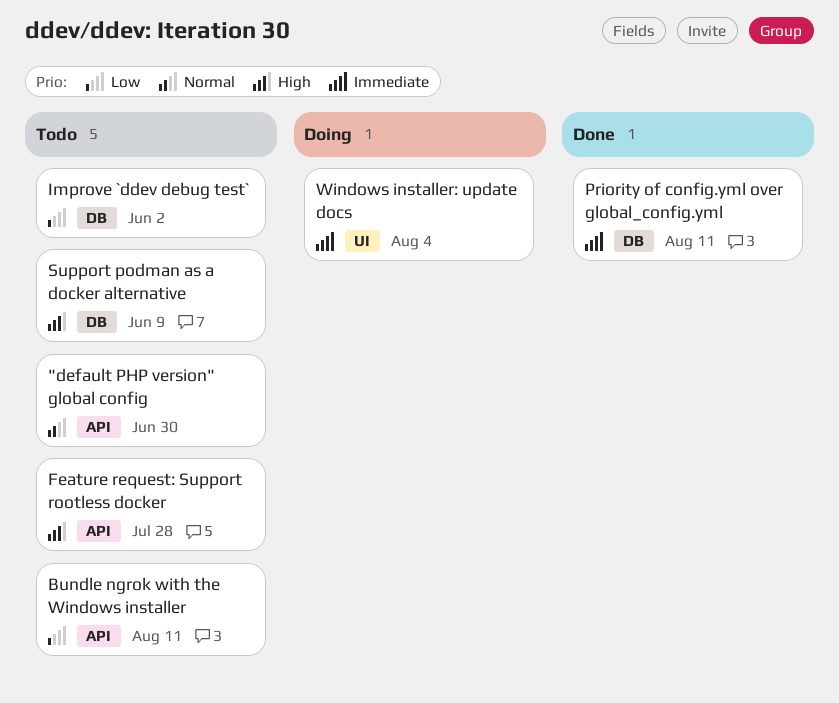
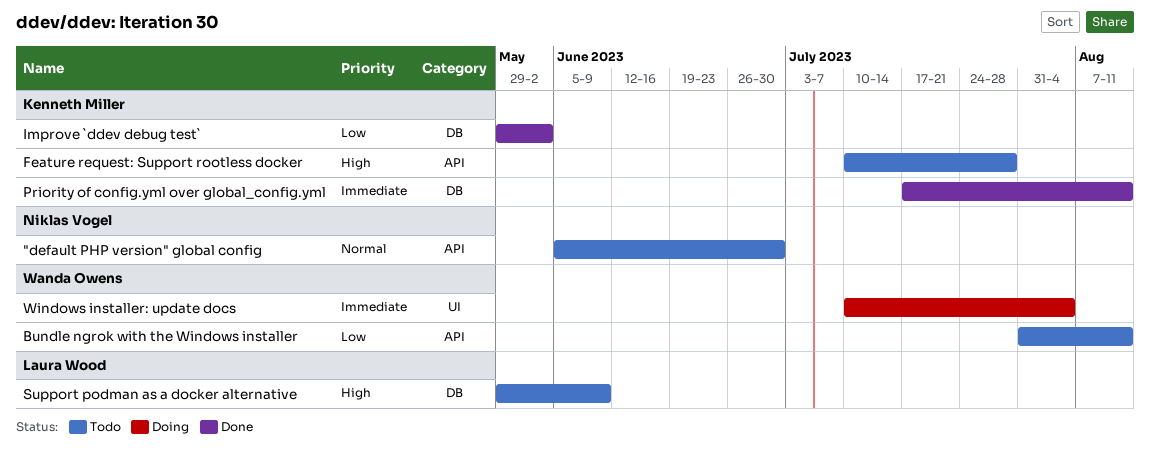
Improve `ddev debug test`, status: Todo -> Done

